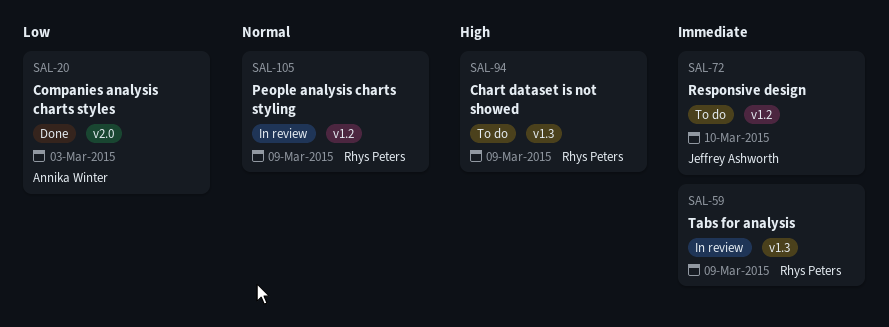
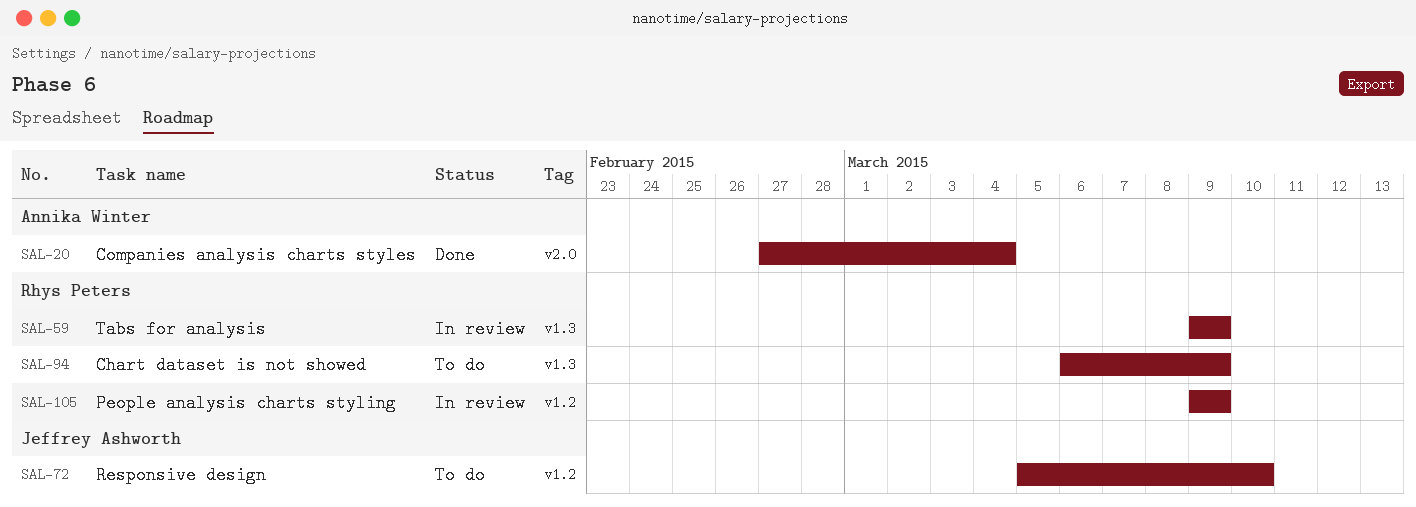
SAL-20, due: Mar 3 -> Mar 4

